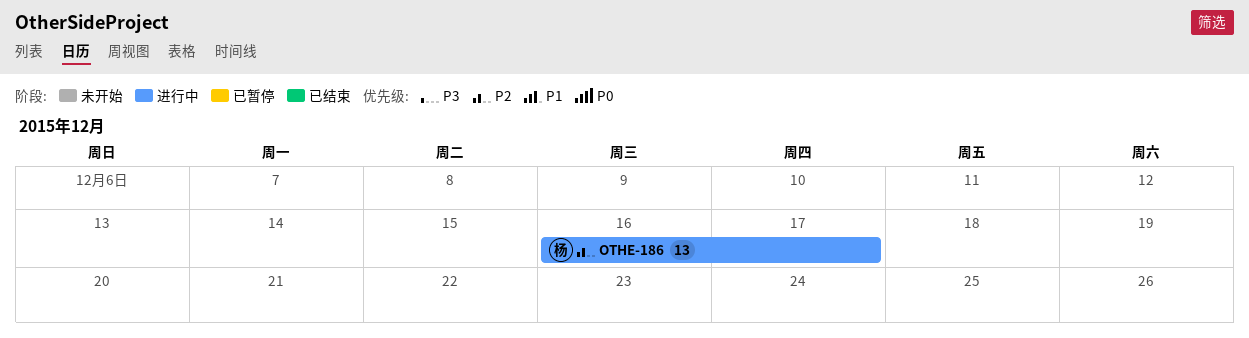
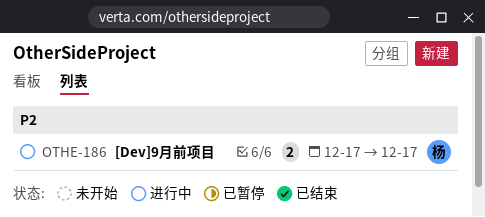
OTHE-186, estimate: 13 -> 2
OTHE-186, start: Dec 16 -> Dec 17

